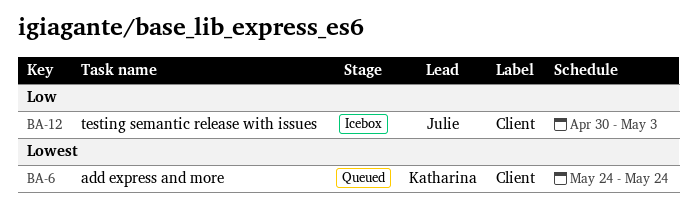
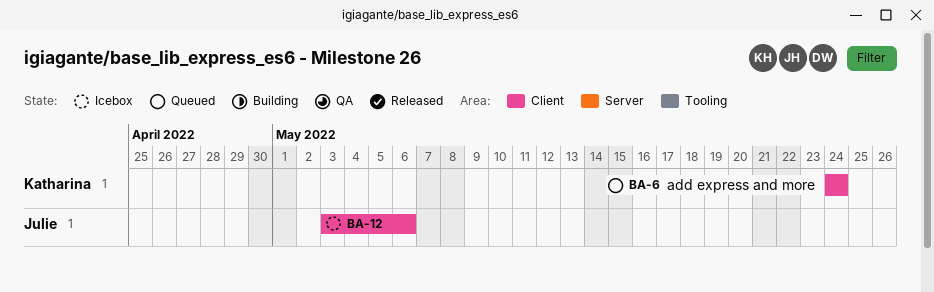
BA-12, start: Apr 30 -> May 3
BA-12, due: May 3 -> May 6

